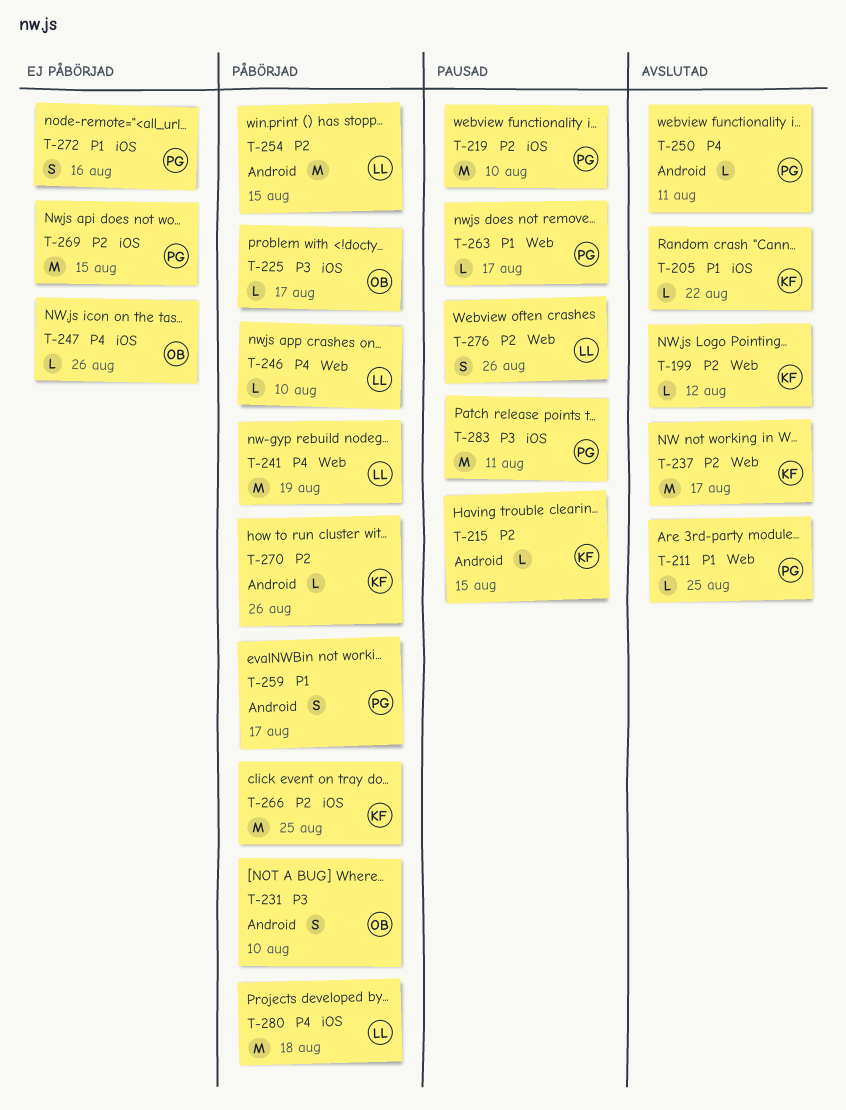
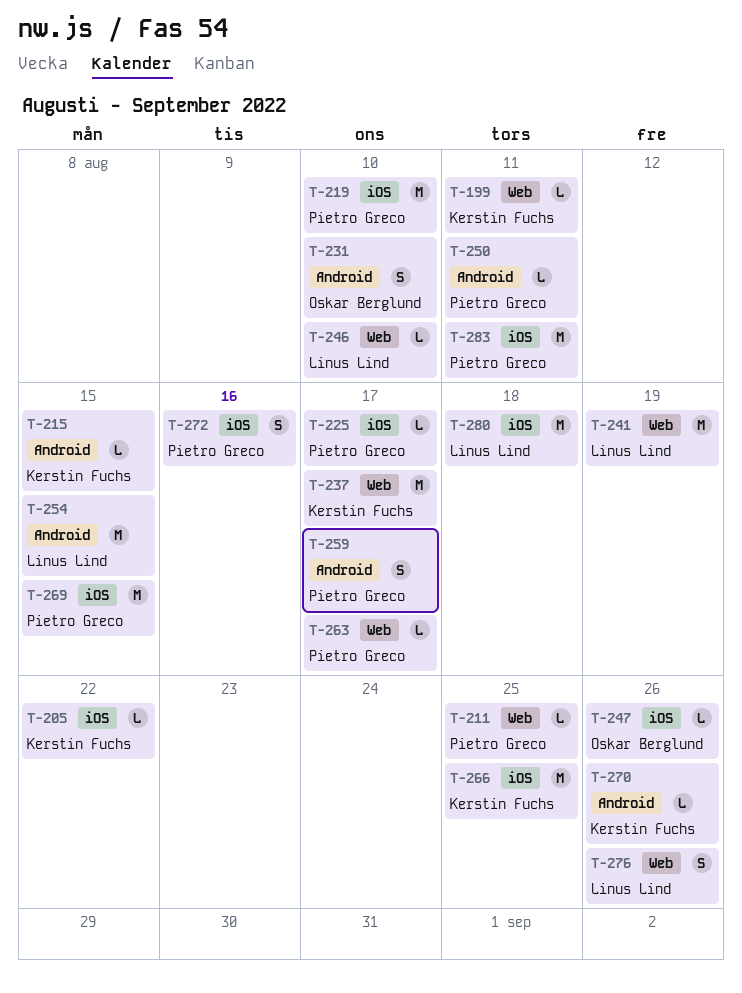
T-199, due: Aug 12 -> Aug 11
T-225, owner: Oskar Berglund -> Pietro Greco

